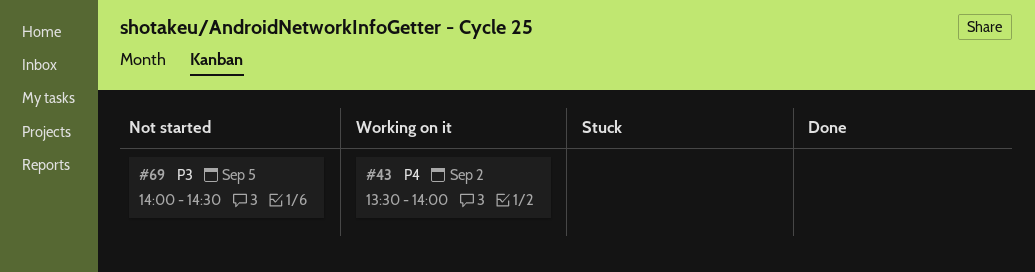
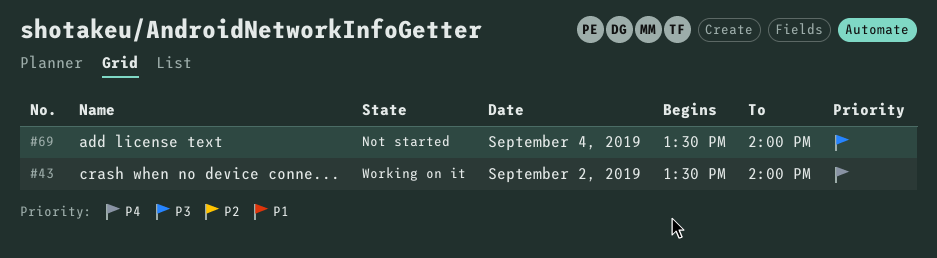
#69, day: Sep 5 -> Sep 4
#69, begins: 14:00 -> 13:30
#69, ends: 14:30 -> 14:00

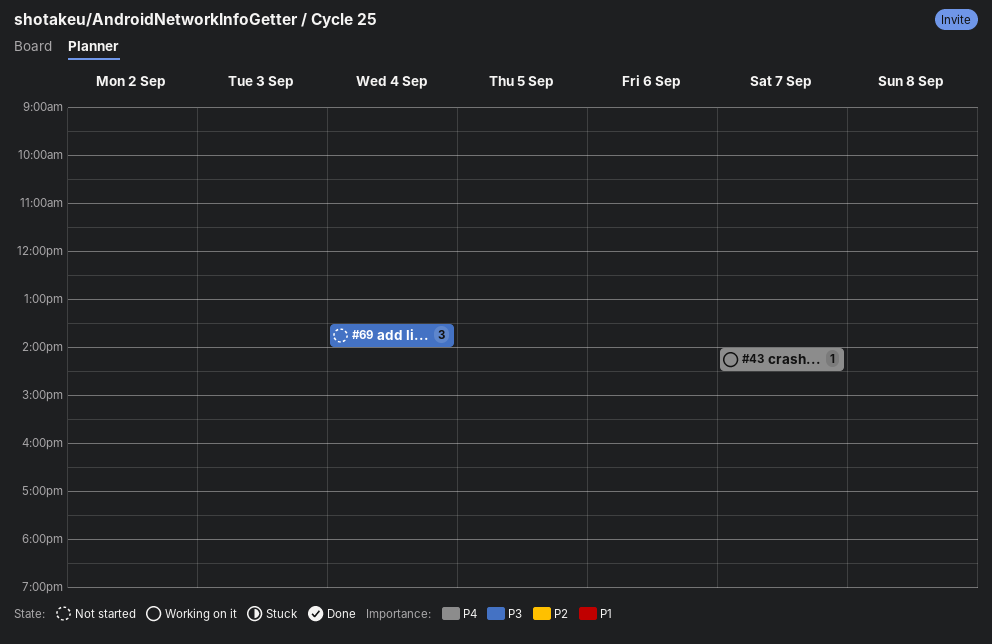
#43, day: Sep 2 -> Sep 7
#43, begins: 13:30 -> 14:00
#43, ends: 14:00 -> 14:30

